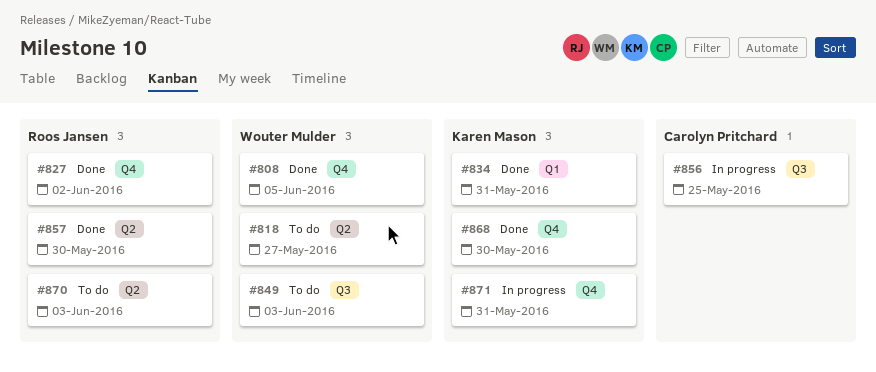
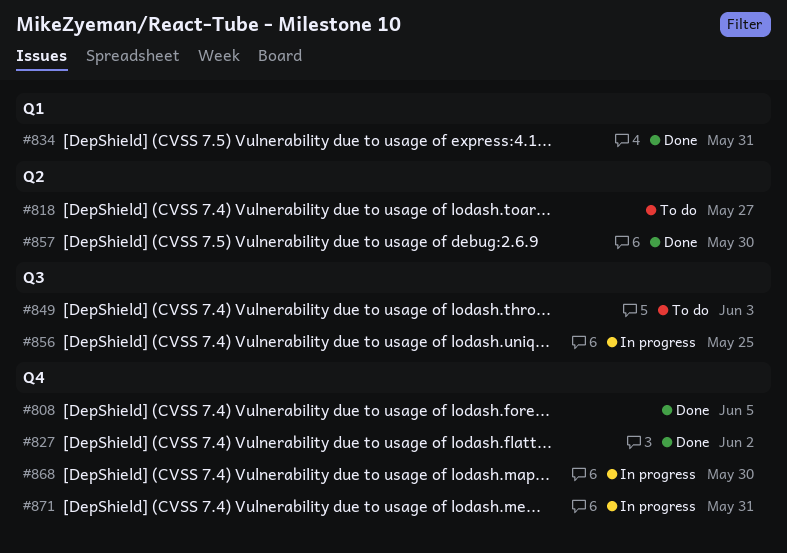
#868, status: Done -> In progress
#870: present -> none

